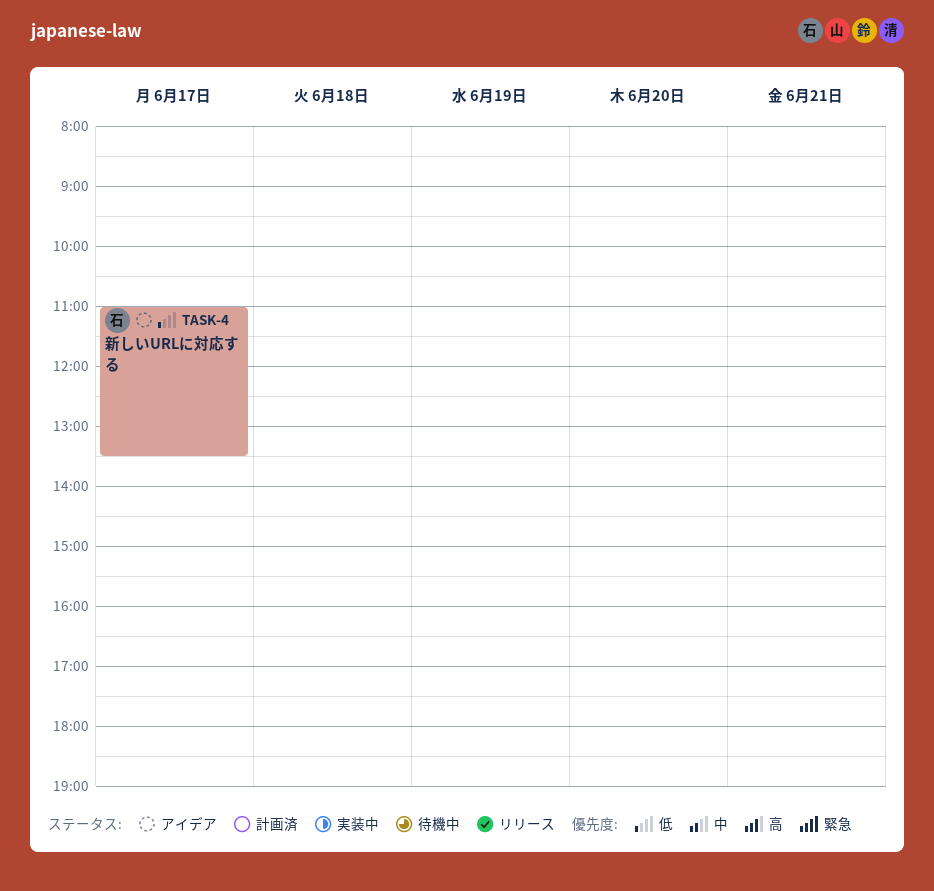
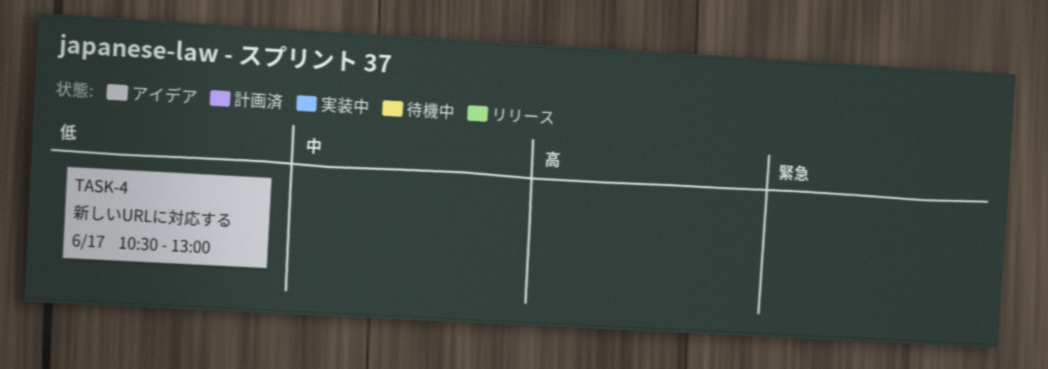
TASK-4, begins: 11:00 -> 10:30
TASK-4, ends: 13:30 -> 13:00

